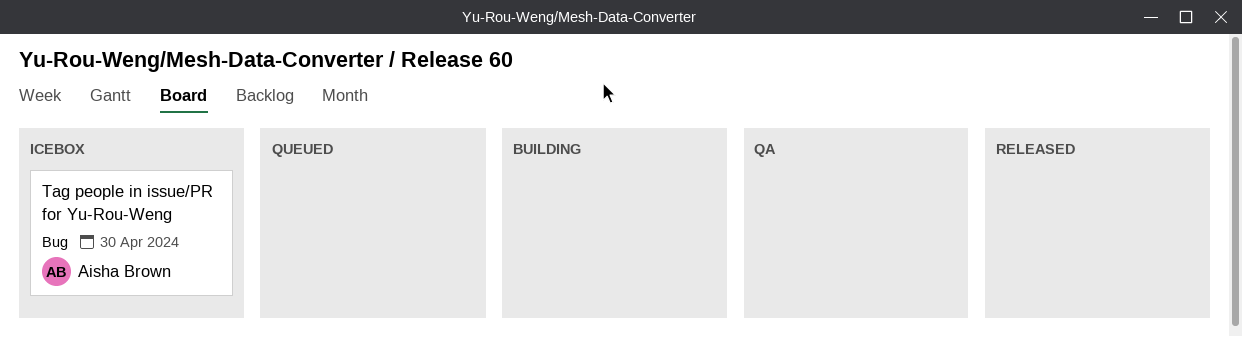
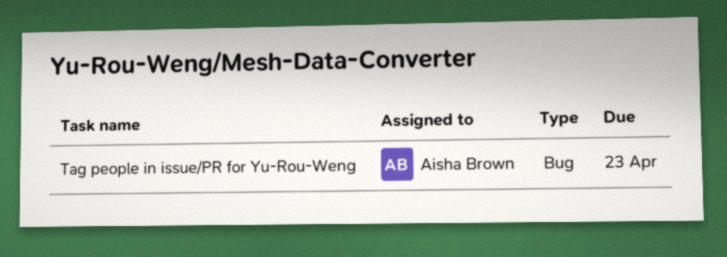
Tag people in issue/PR for Yu-Rou-Weng, due: Apr 30 -> Apr 23

